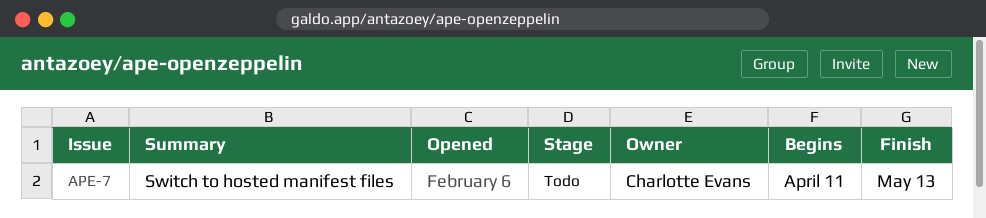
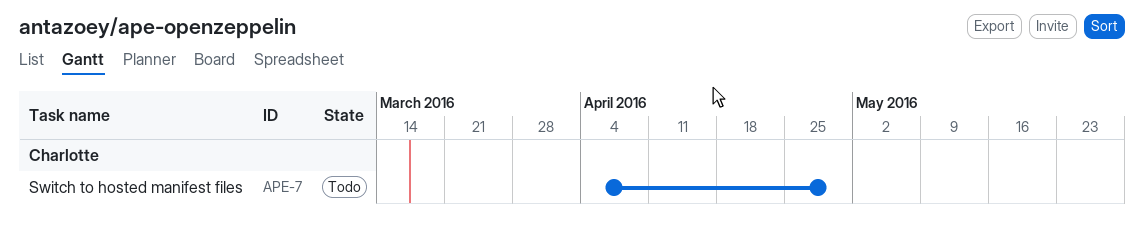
APE-7, start: Apr 11 -> Apr 4
APE-7, due: May 13 -> Apr 29

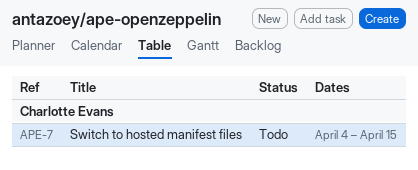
APE-7, due: Apr 29 -> Apr 15

